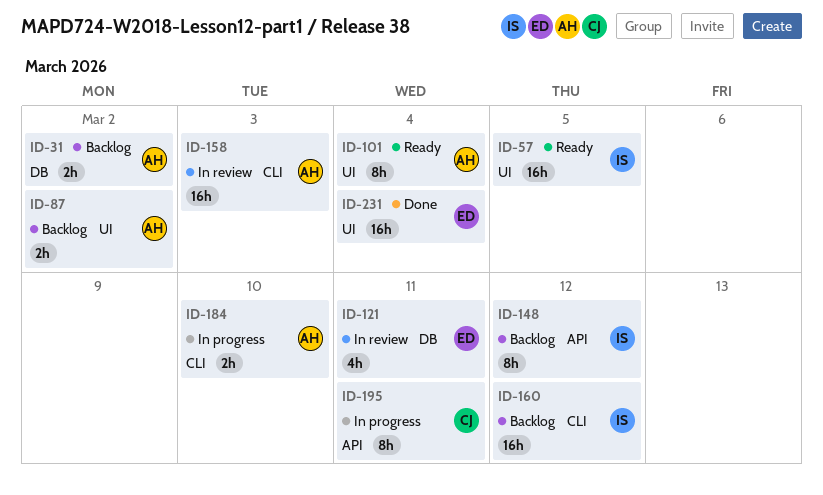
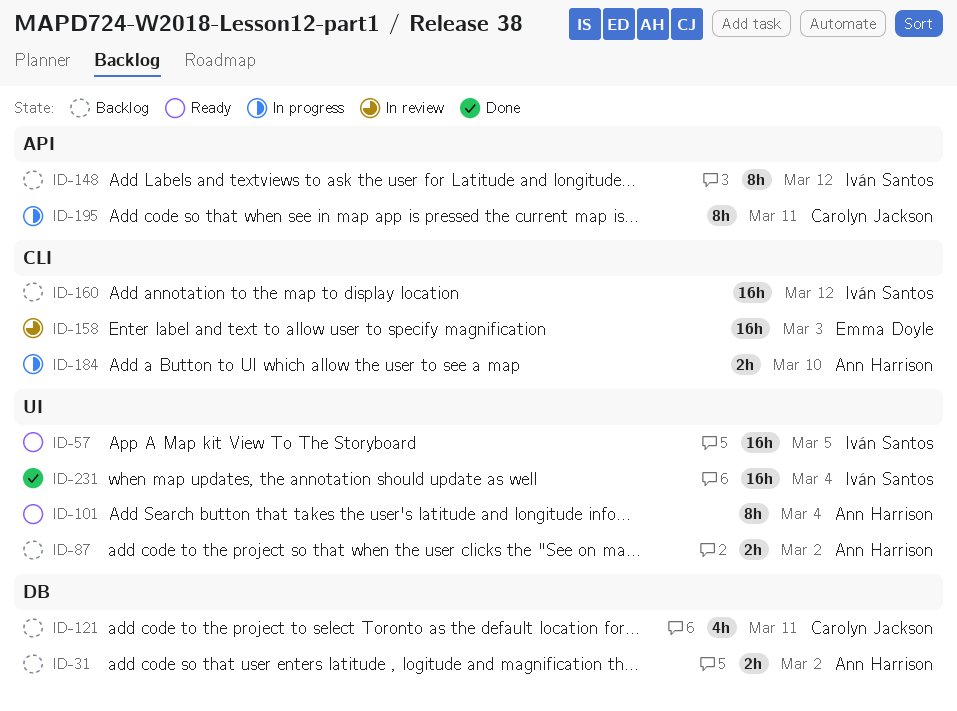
ID-121, status: In review -> Backlog
ID-121, owner: Emma Doyle -> Carolyn Jackson
ID-158, owner: Ann Harrison -> Emma Doyle
ID-231, owner: Emma Doyle -> Iván Santos

